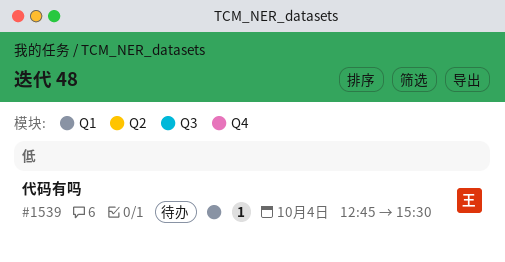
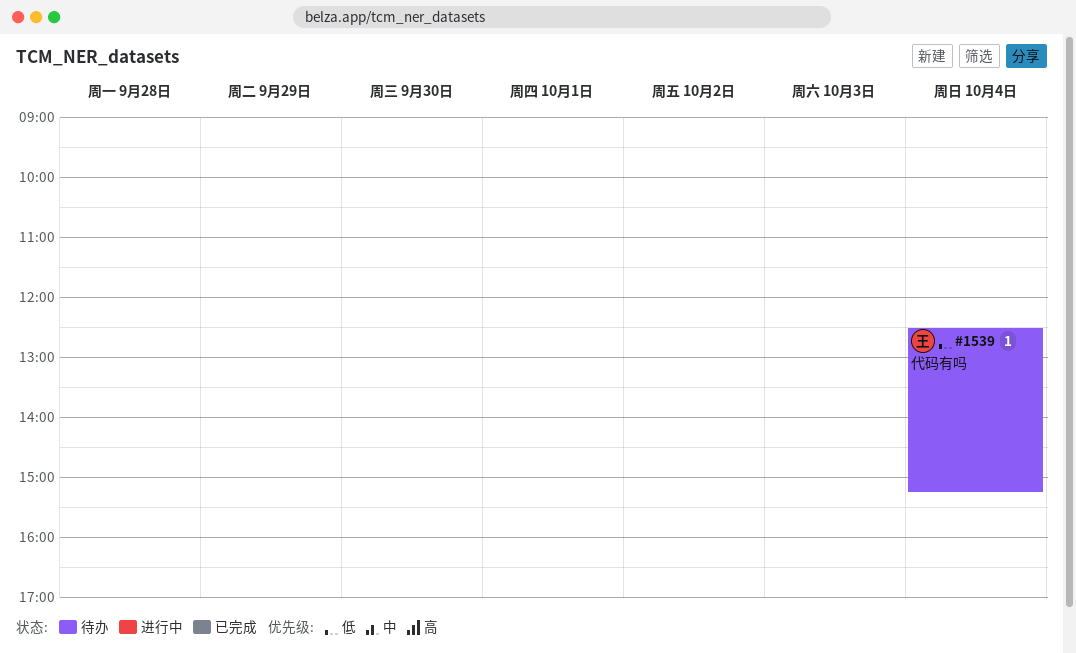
#1539, begins: 12:45 -> 12:30
#1539, ends: 15:30 -> 15:15

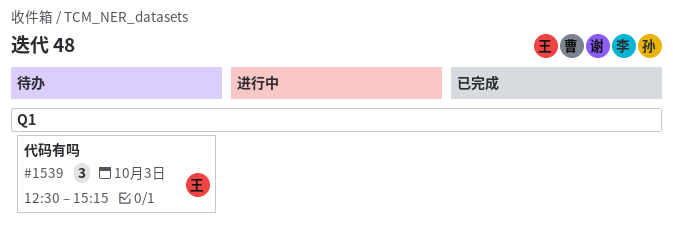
#1539, estimate: 1 -> 3
#1539, day: Oct 4 -> Oct 3

